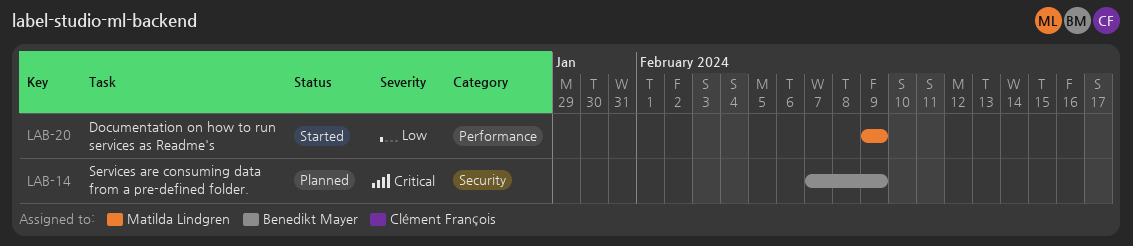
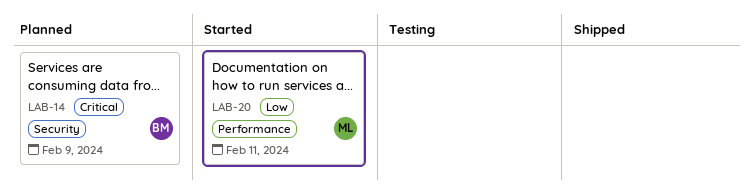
LAB-20, due: Feb 9 -> Feb 11

